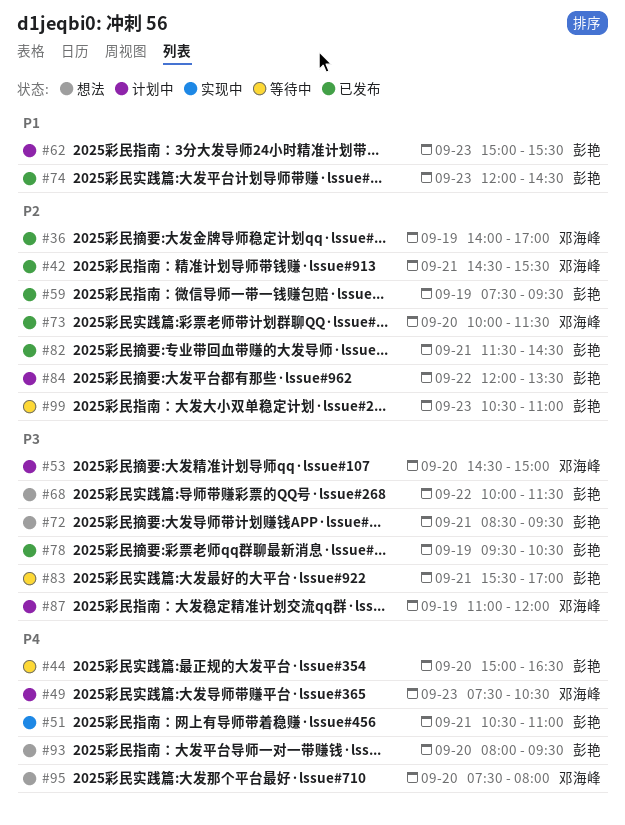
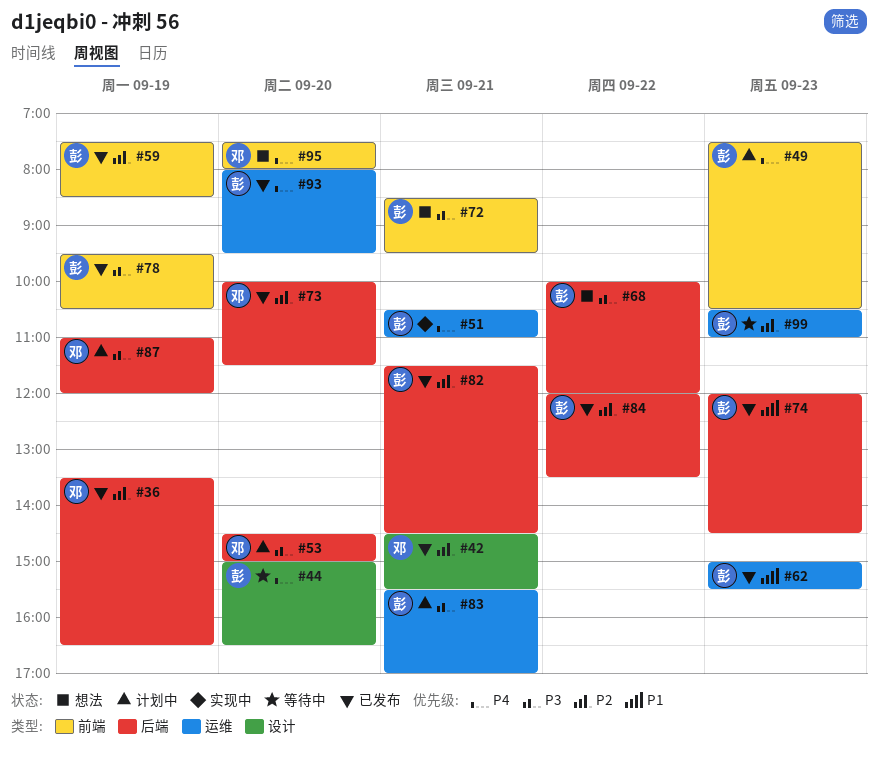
#36, begins: 14:00 -> 13:30
#36, ends: 17:00 -> 16:30
#49, owner: 邓海峰 -> 彭艳
#59, ends: 09:30 -> 08:30
#62, status: 计划中 -> 已发布
#68, ends: 11:30 -> 12:00
#83, status: 等待中 -> 计划中
#84, status: 计划中 -> 已发布
#93, status: 想法 -> 已发布

